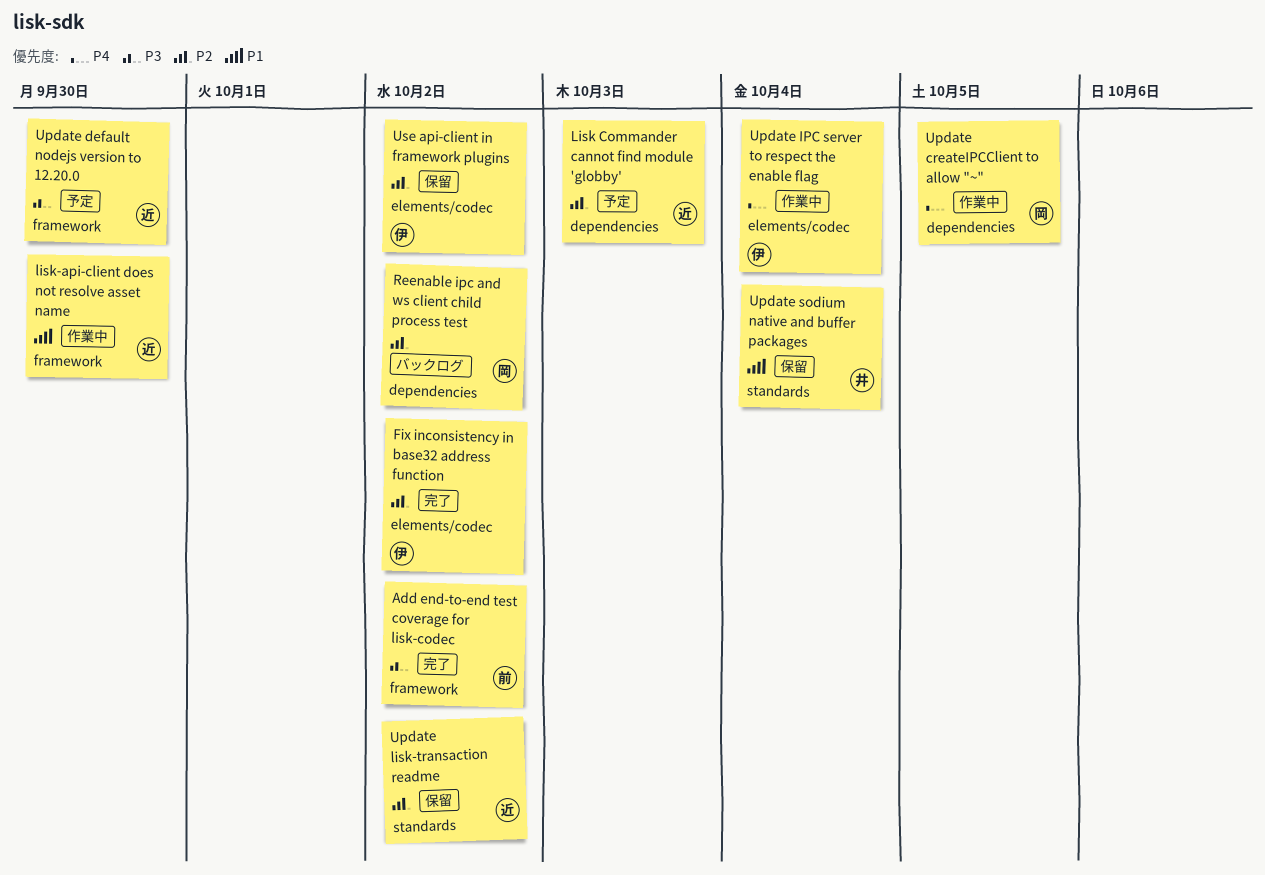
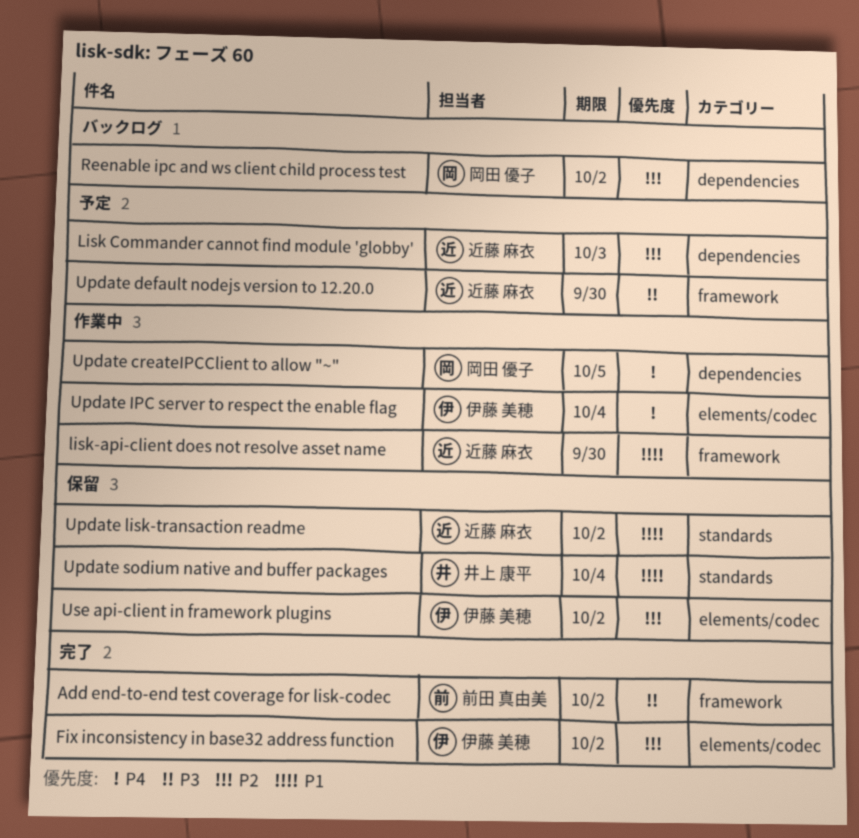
Update lisk-transaction readme, priority: P2 -> P1

